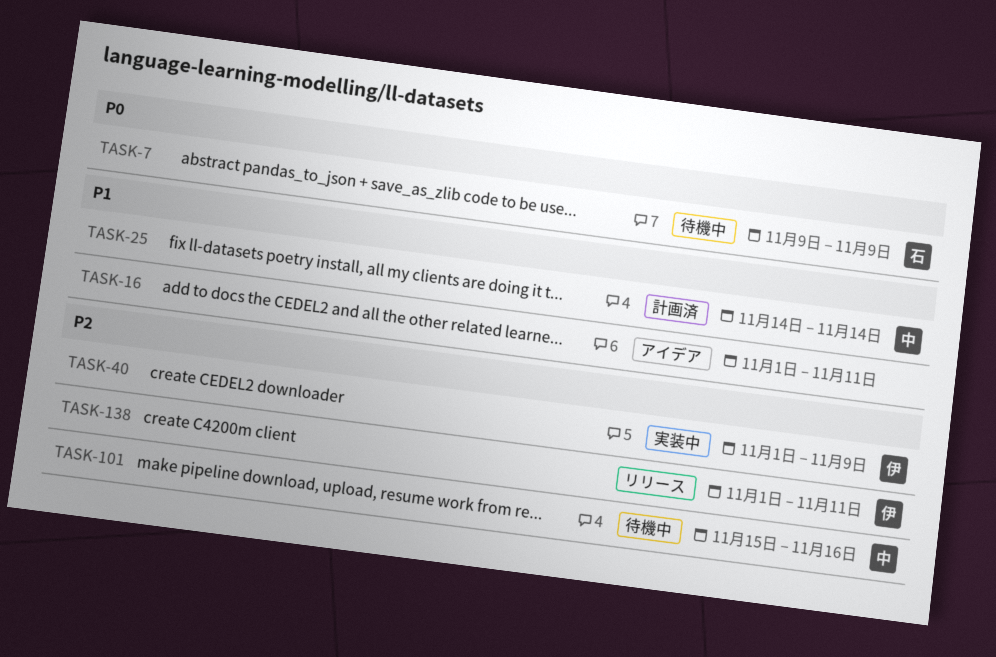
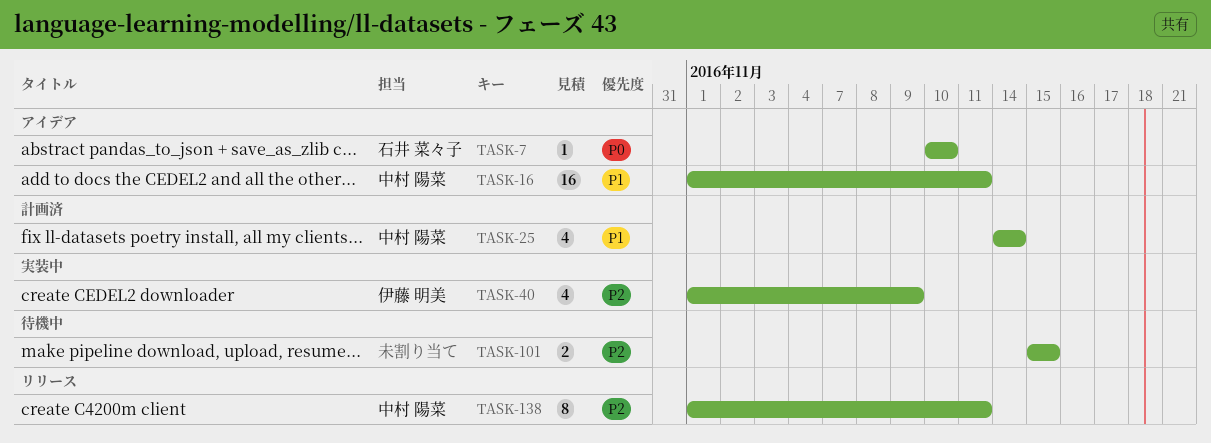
TASK-7, status: 待機中 -> アイデア
TASK-7, start: Nov 9 -> Nov 10
TASK-7, due: Nov 9 -> Nov 10
TASK-16, owner: none -> 中村 陽菜
TASK-101, owner: 中村 陽菜 -> none
TASK-101, due: Nov 16 -> Nov 15
TASK-138, owner: 伊藤 明美 -> 中村 陽菜

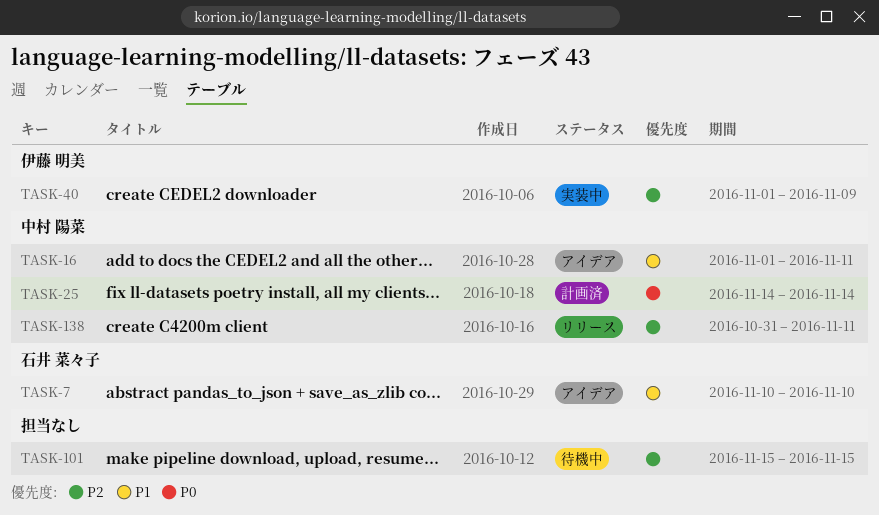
TASK-7, priority: P0 -> P1
TASK-25, priority: P1 -> P0
TASK-138, start: Nov 1 -> Oct 31

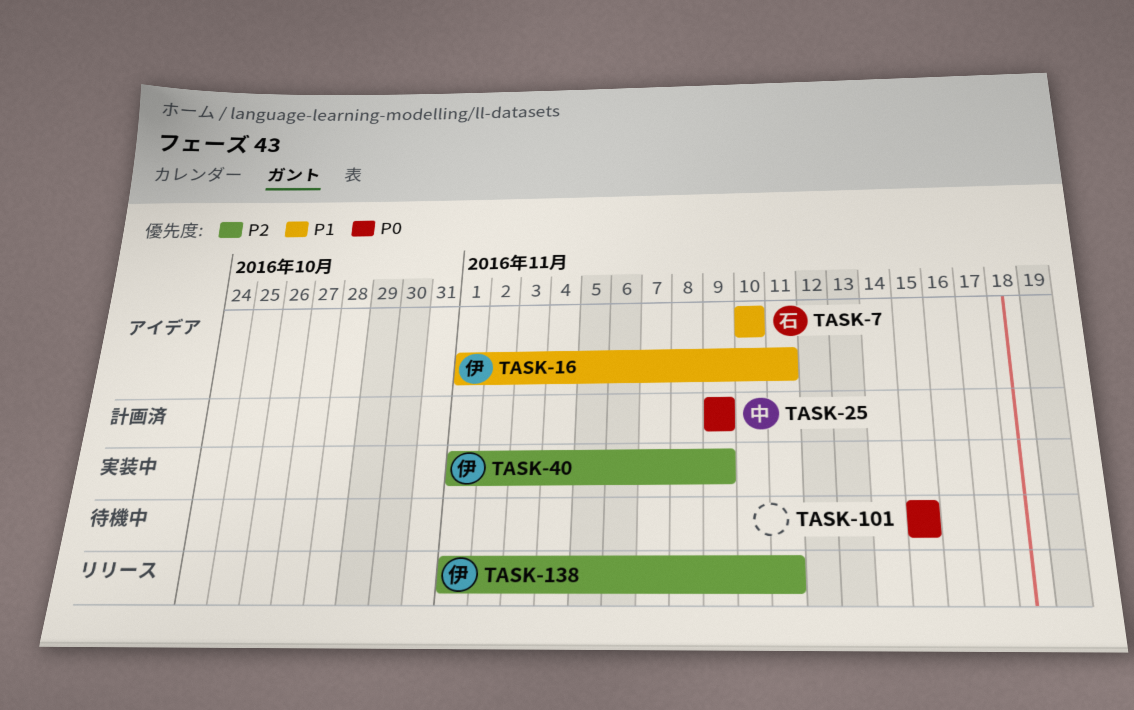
TASK-16, owner: 中村 陽菜 -> 伊藤 明美
TASK-25, start: Nov 14 -> Nov 9
TASK-25, due: Nov 14 -> Nov 9
TASK-101, priority: P2 -> P0
TASK-138, owner: 中村 陽菜 -> 伊藤 明美
TASK-138, start: Oct 31 -> Nov 1

